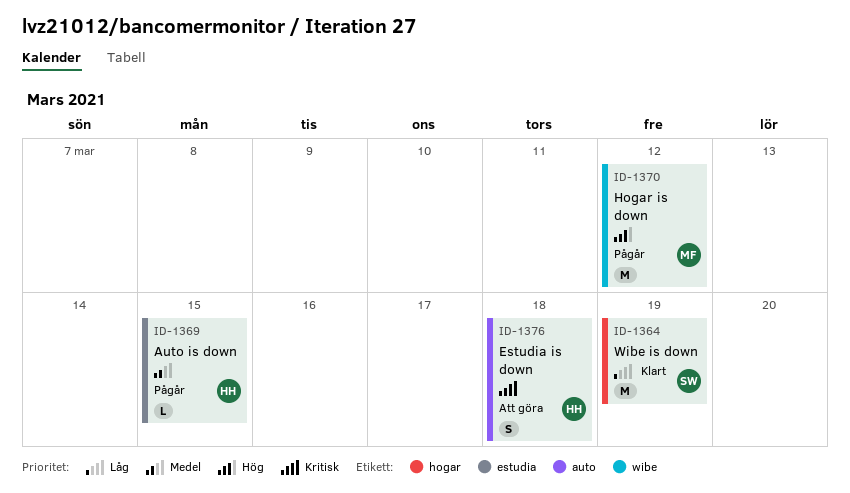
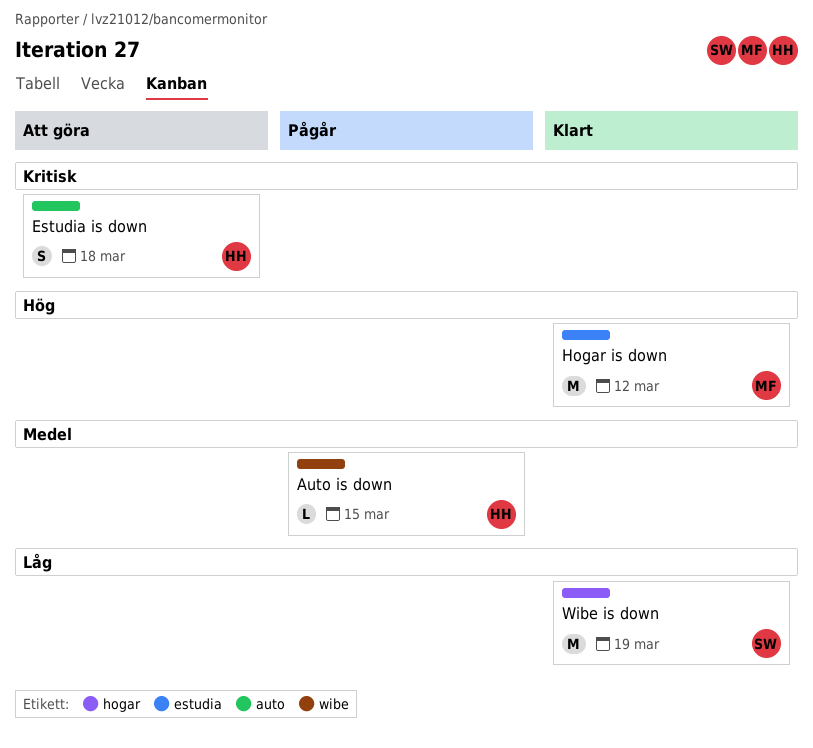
Auto is down, label: estudia -> wibe
Hogar is down, status: Pågår -> Klart
Hogar is down, label: wibe -> estudia

